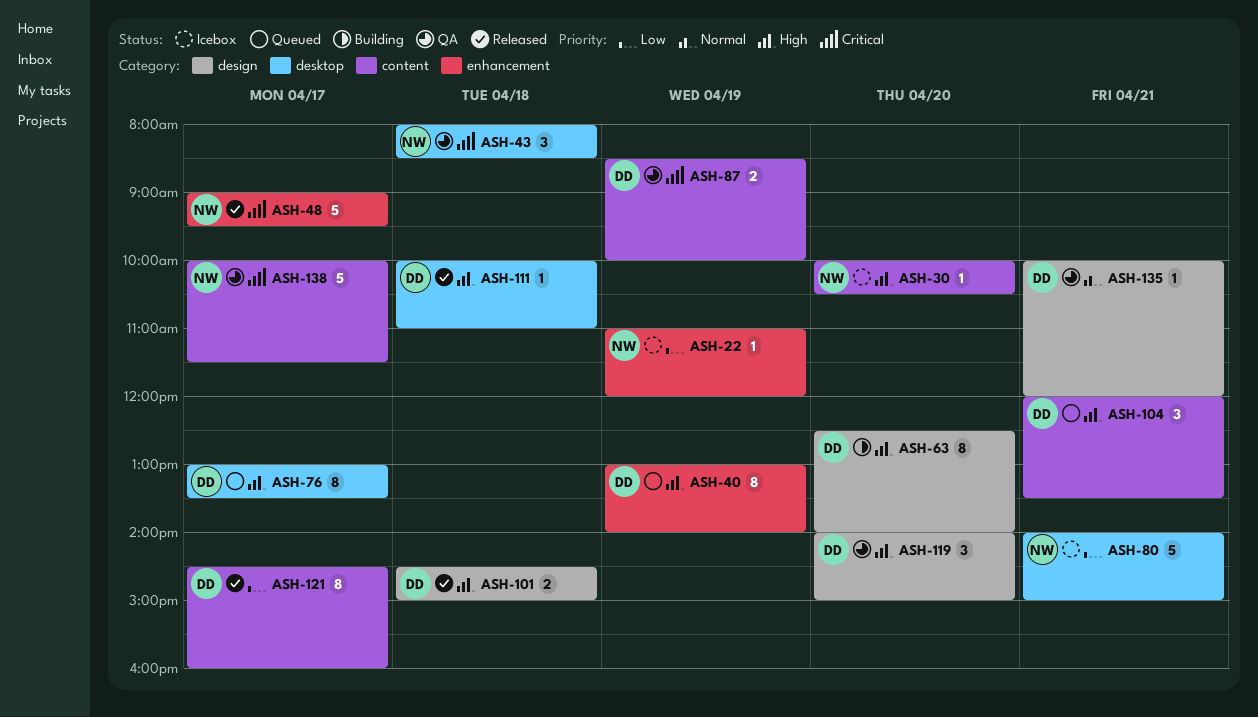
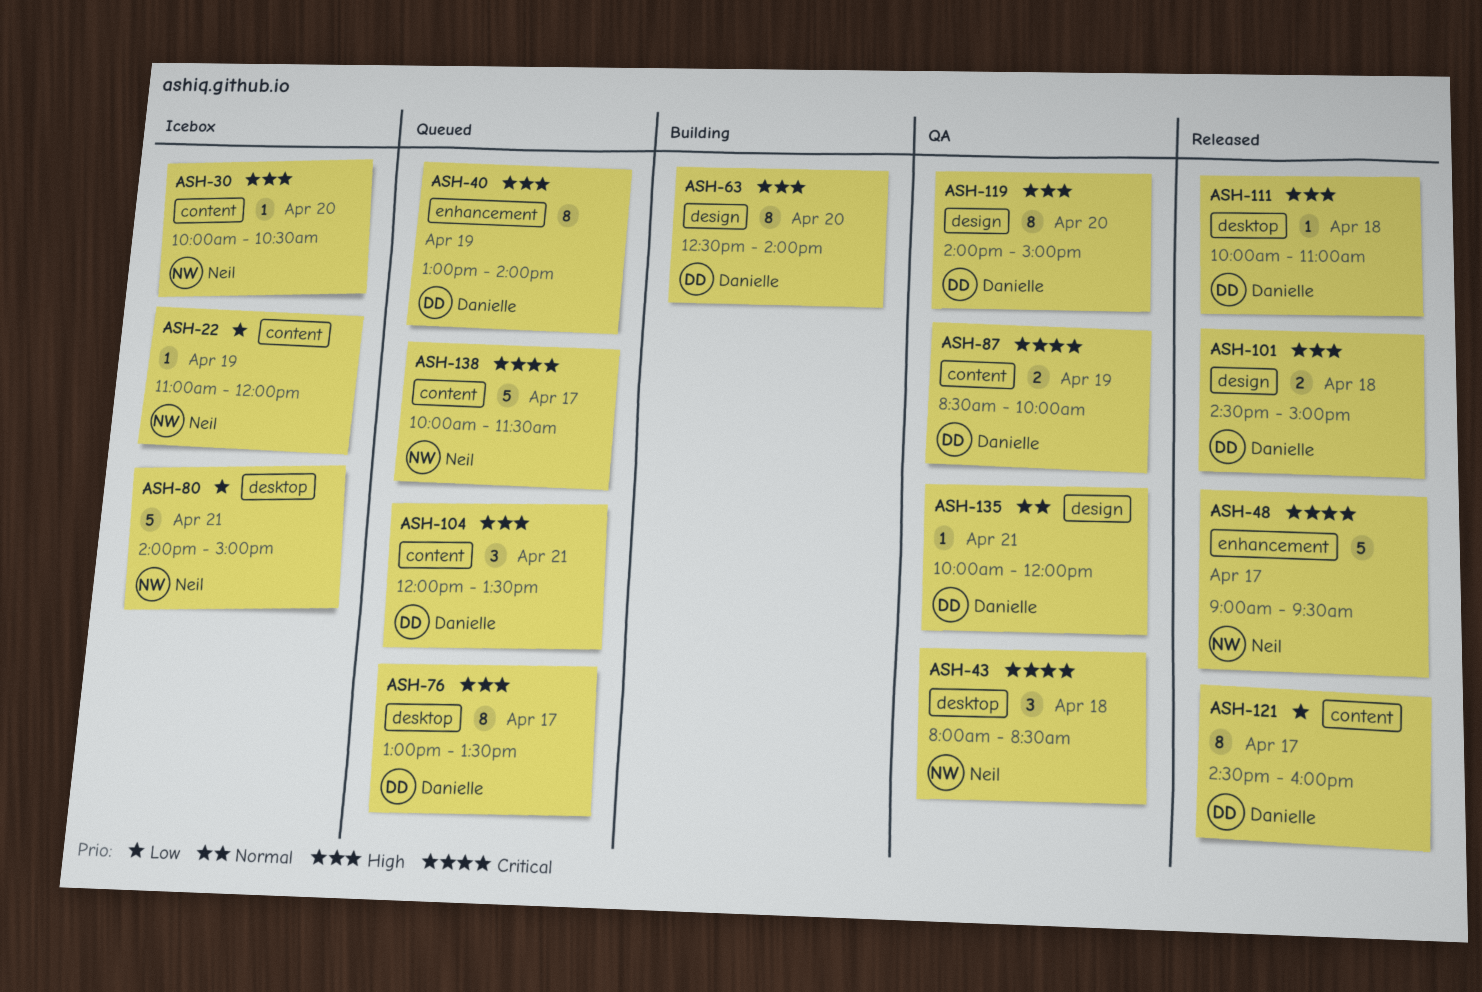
ASH-22, label: enhancement -> content
ASH-119, estimate: 3 -> 8
ASH-138, status: QA -> Queued

